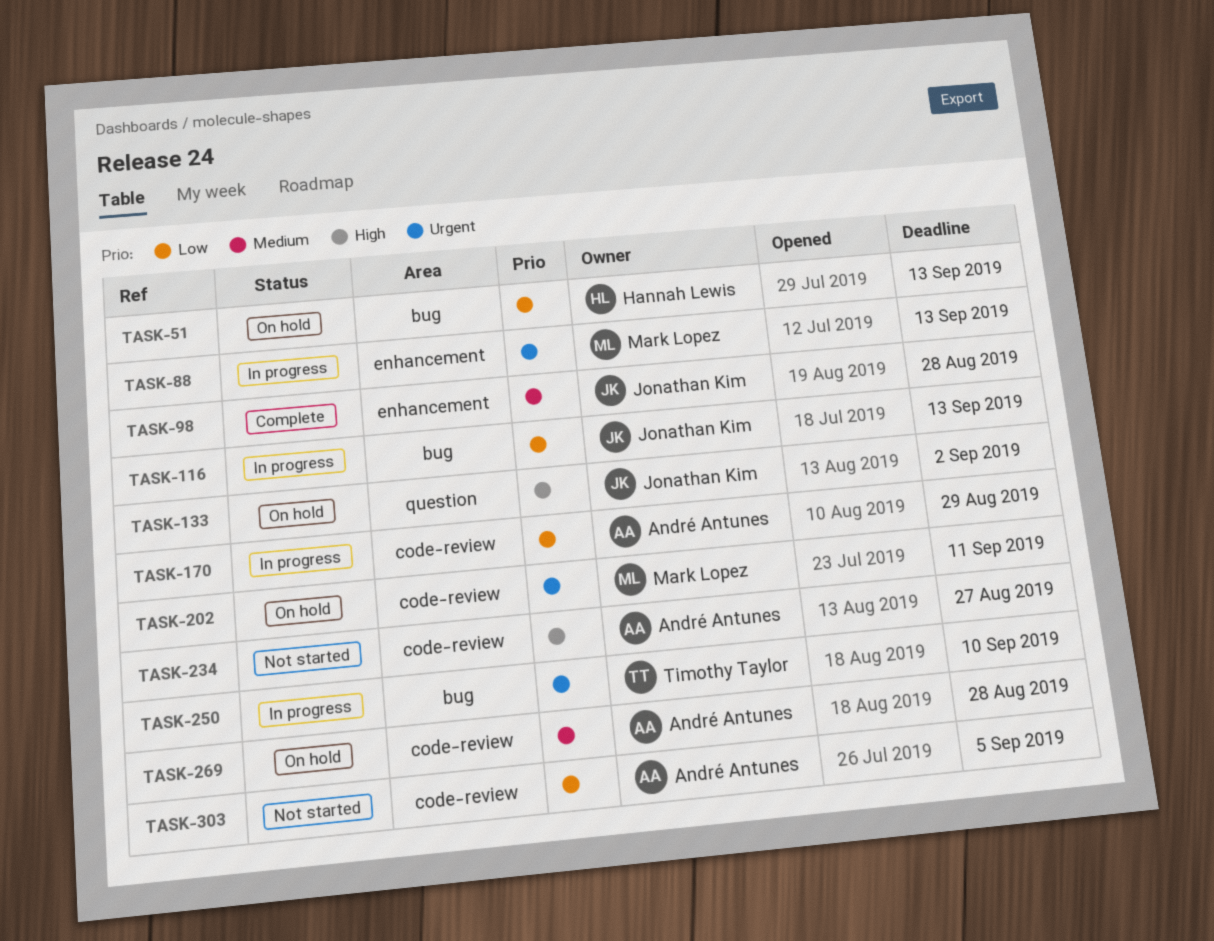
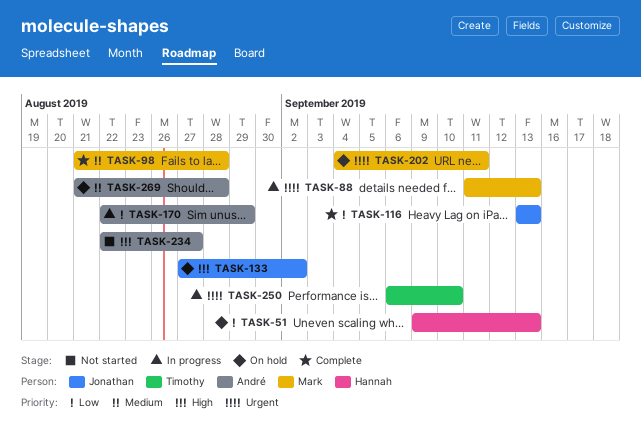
TASK-98, owner: Jonathan Kim -> Mark Lopez
TASK-116, status: In progress -> Complete
TASK-303: present -> none

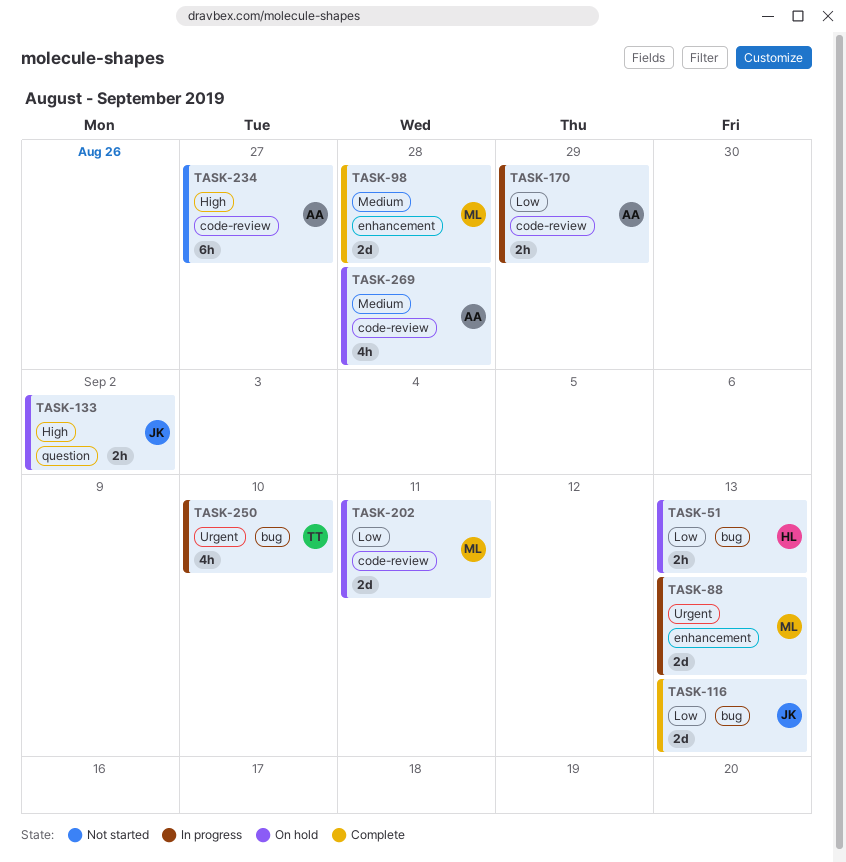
TASK-202, priority: Urgent -> Low

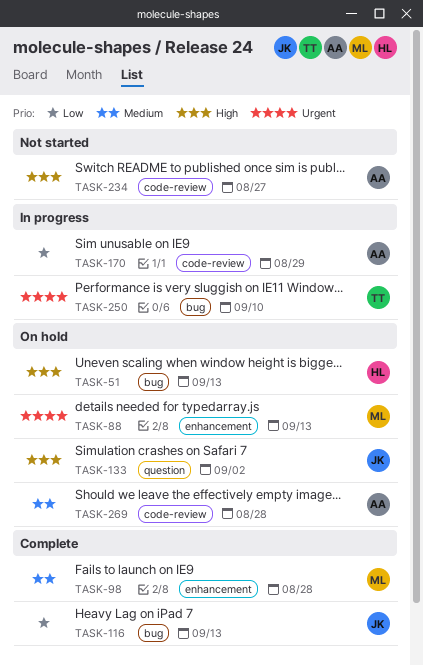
TASK-51, priority: Low -> High
TASK-88, status: In progress -> On hold
TASK-202: present -> none

